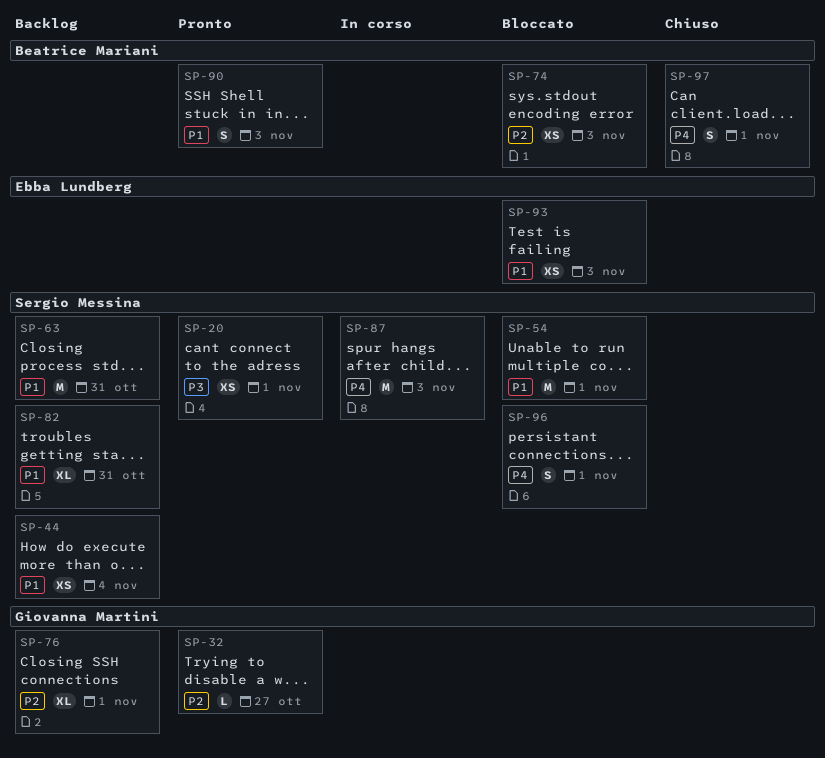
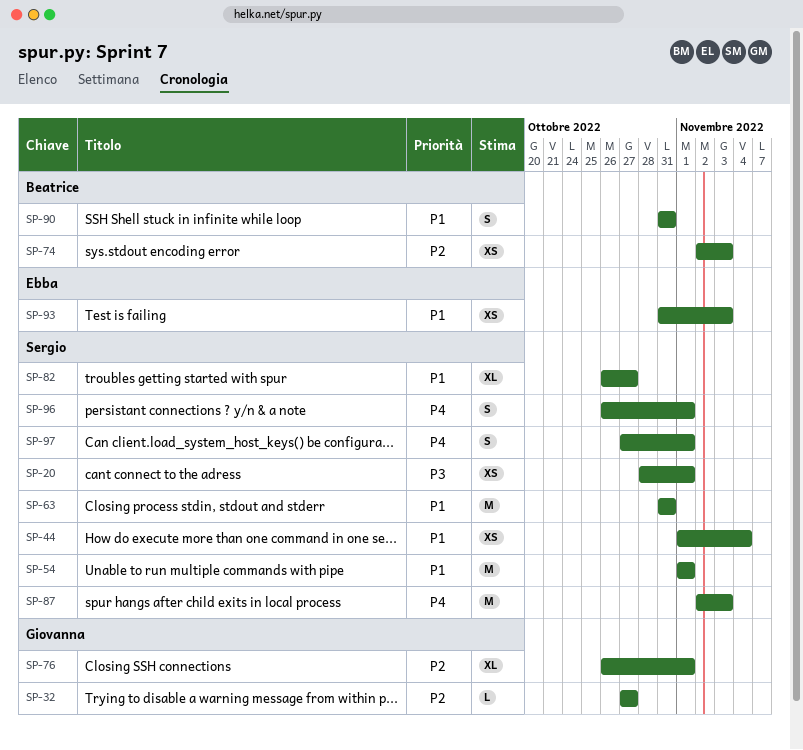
SP-82, due: Oct 31 -> Oct 27
SP-90, due: Nov 3 -> Oct 31
SP-97, owner: Beatrice Mariani -> Sergio Messina

